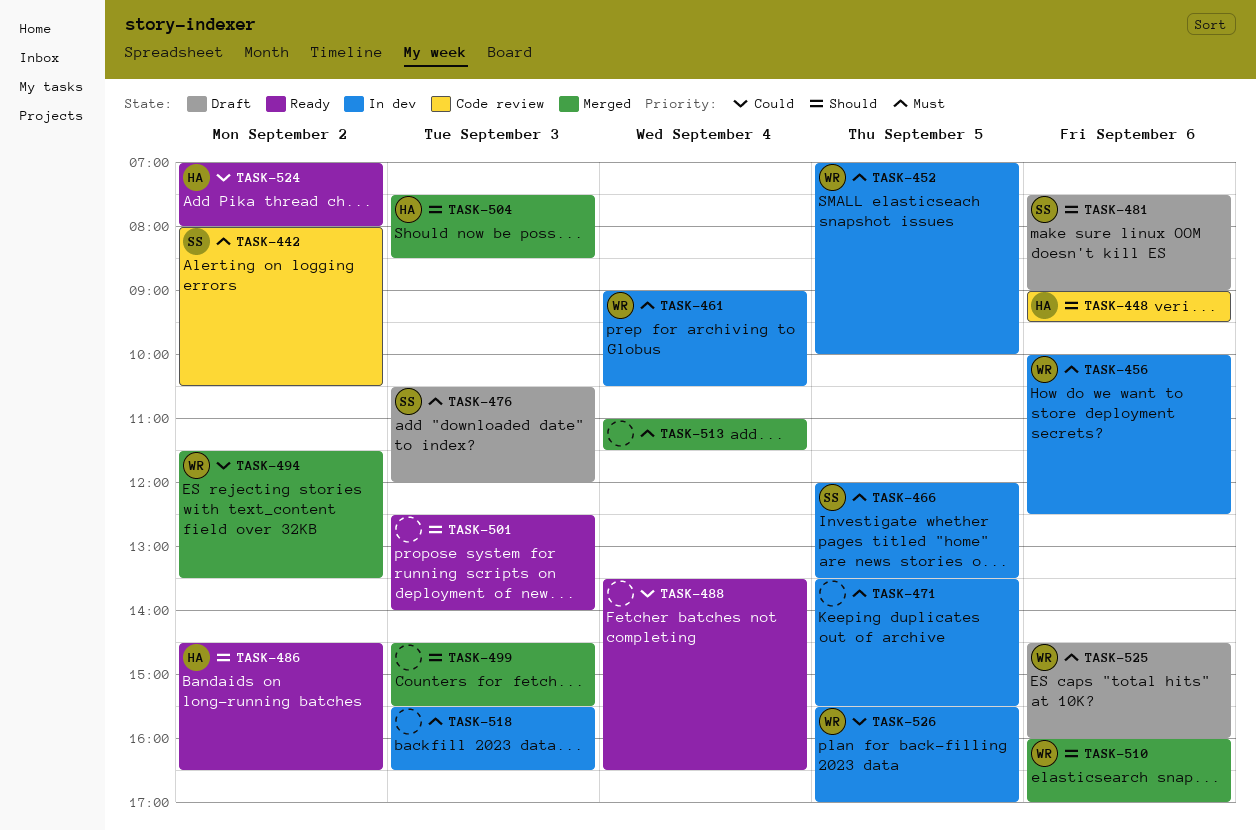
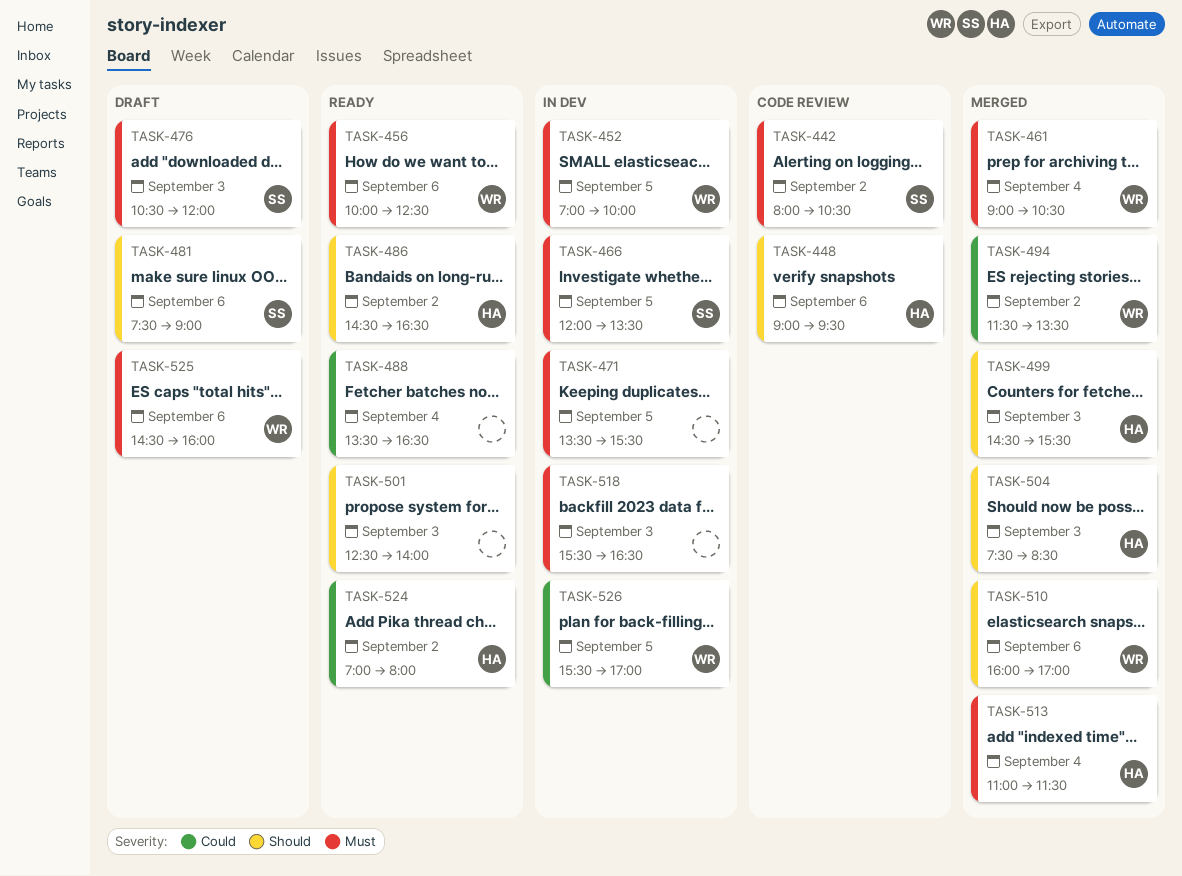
TASK-456, status: In dev -> Ready
TASK-461, status: In dev -> Merged
TASK-499, owner: none -> HA
TASK-513, owner: none -> HA

